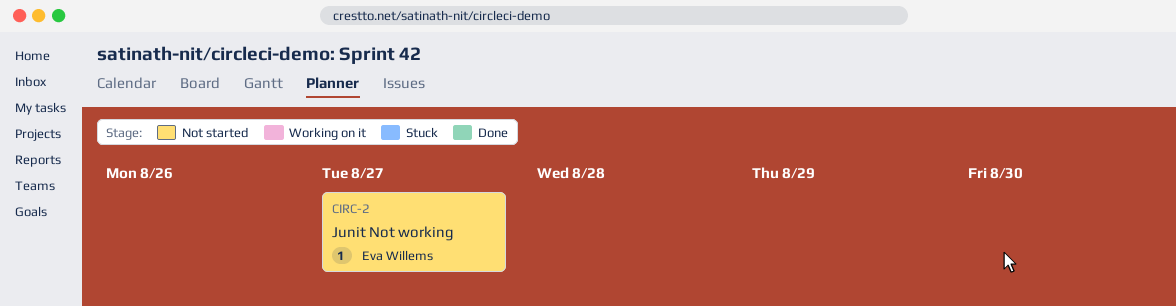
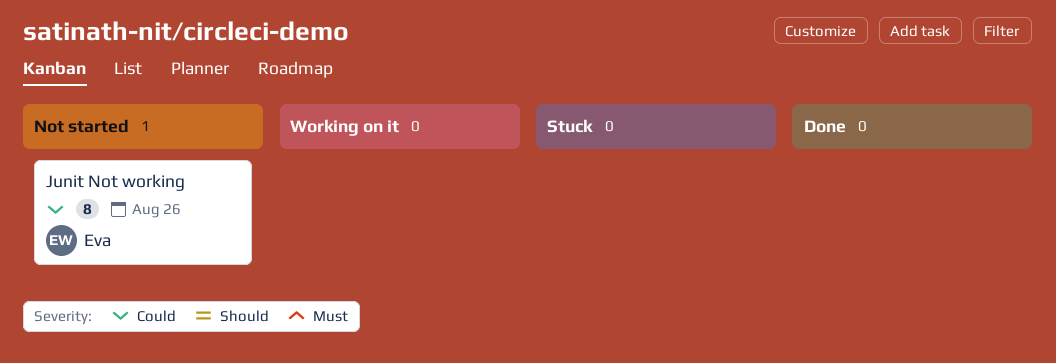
Junit Not working, estimate: 1 -> 8
Junit Not working, due: Aug 27 -> Aug 26

